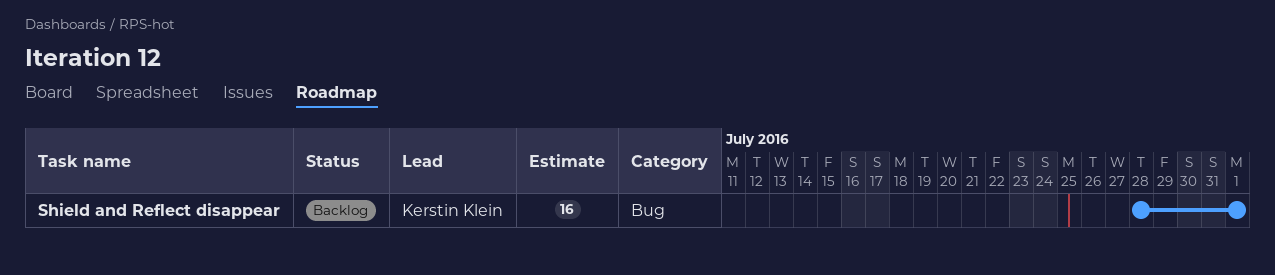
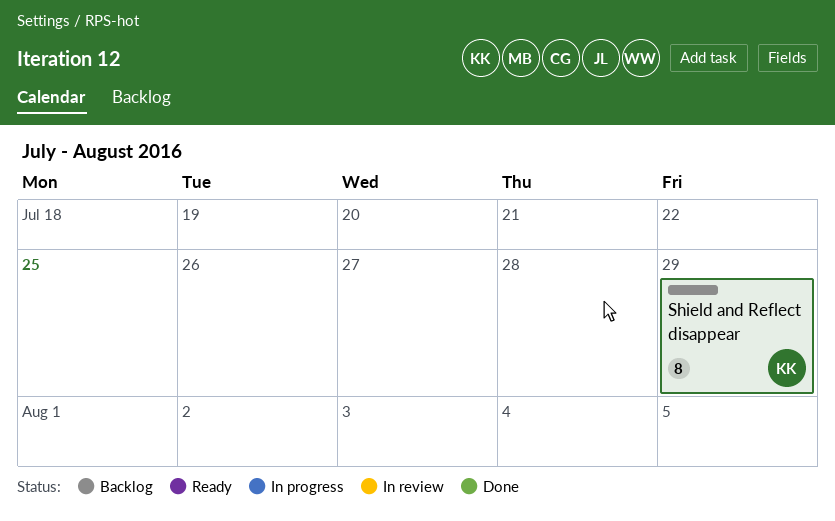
Shield and Reflect disappear, estimate: 16 -> 8
Shield and Reflect disappear, due: Aug 1 -> Jul 29

